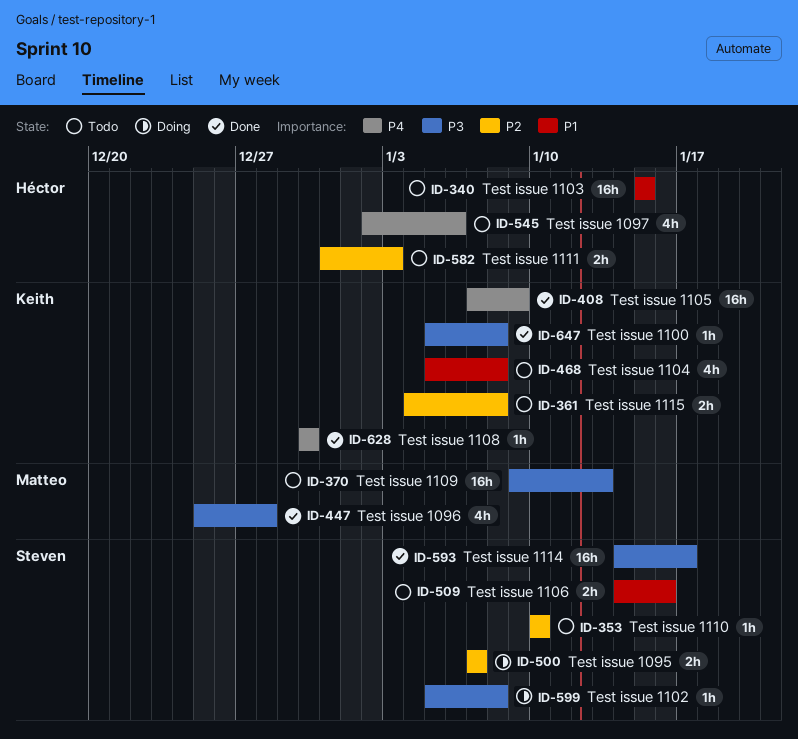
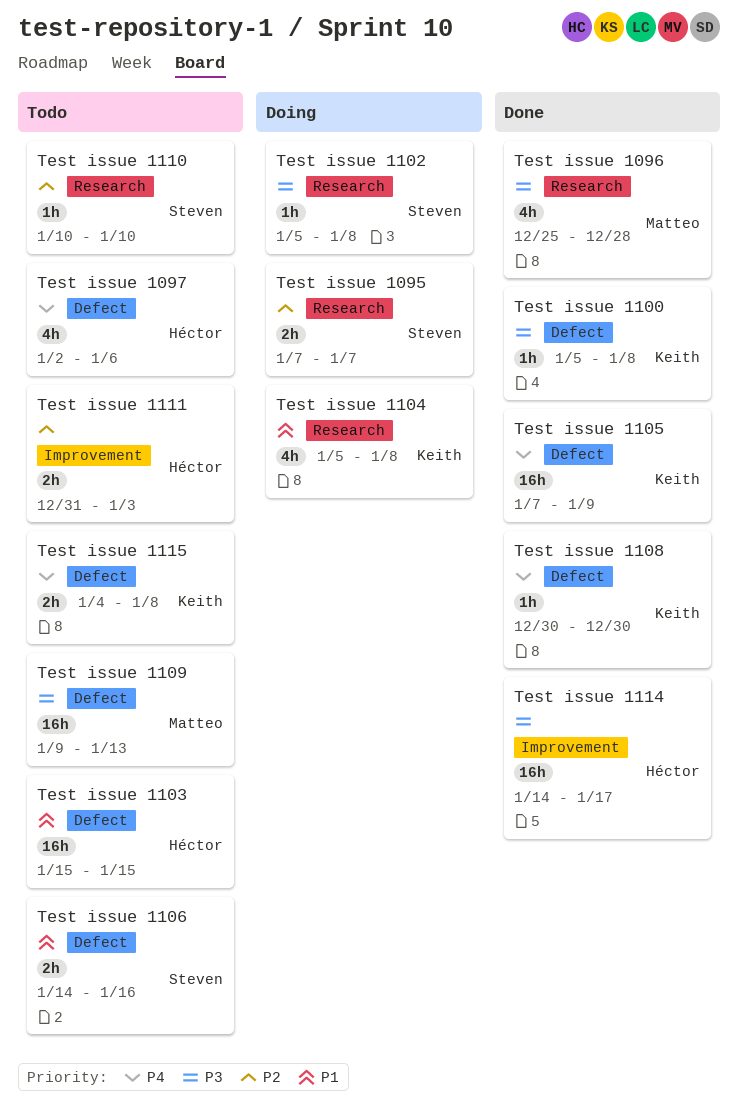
Test issue 1104, status: Todo -> Doing
Test issue 1114, owner: Steven -> Héctor
Test issue 1115, priority: P2 -> P4

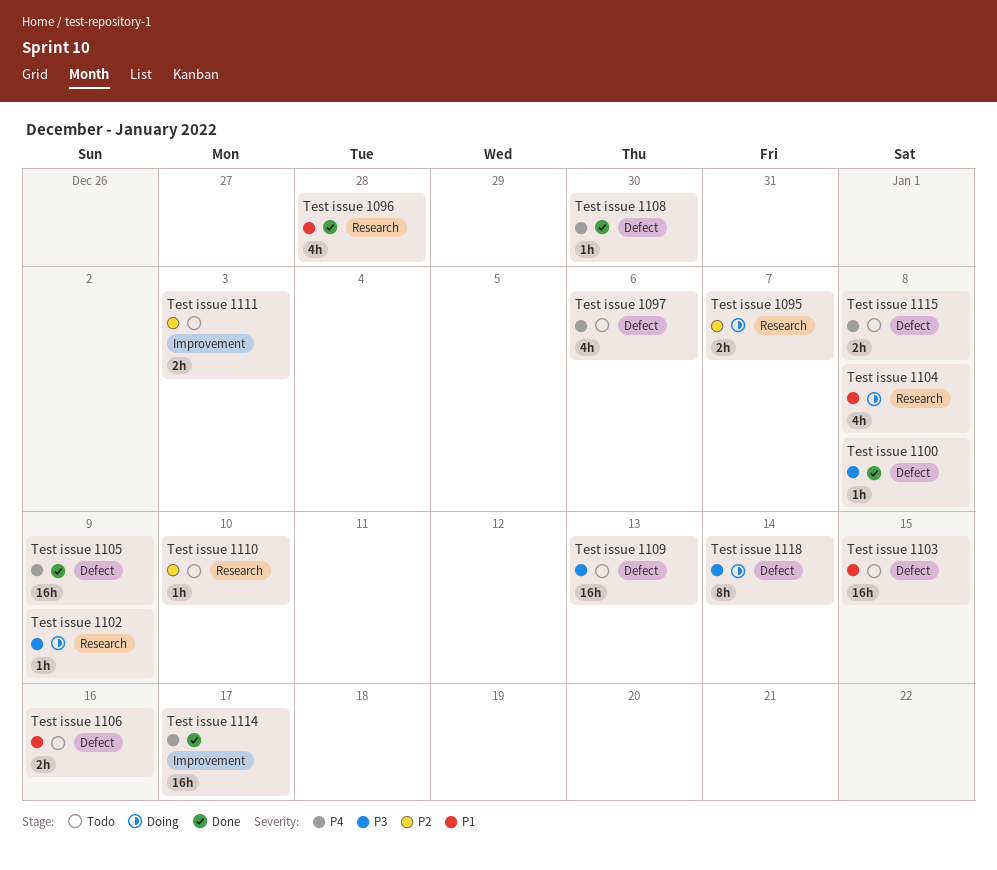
Test issue 1096, priority: P3 -> P1
Test issue 1102, due: Jan 8 -> Jan 9
Test issue 1114, priority: P3 -> P4
Test issue 1118: none -> present

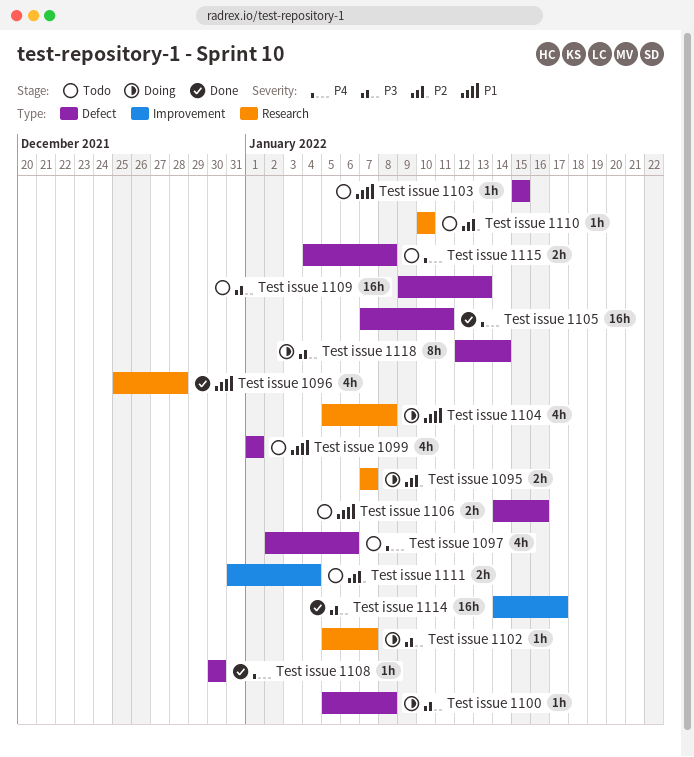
Test issue 1099: none -> present
Test issue 1100, status: Done -> Doing
Test issue 1102, due: Jan 9 -> Jan 7
Test issue 1103, estimate: 16h -> 1h
Test issue 1105, due: Jan 9 -> Jan 11
Test issue 1111, due: Jan 3 -> Jan 4
Test issue 1114, priority: P4 -> P3

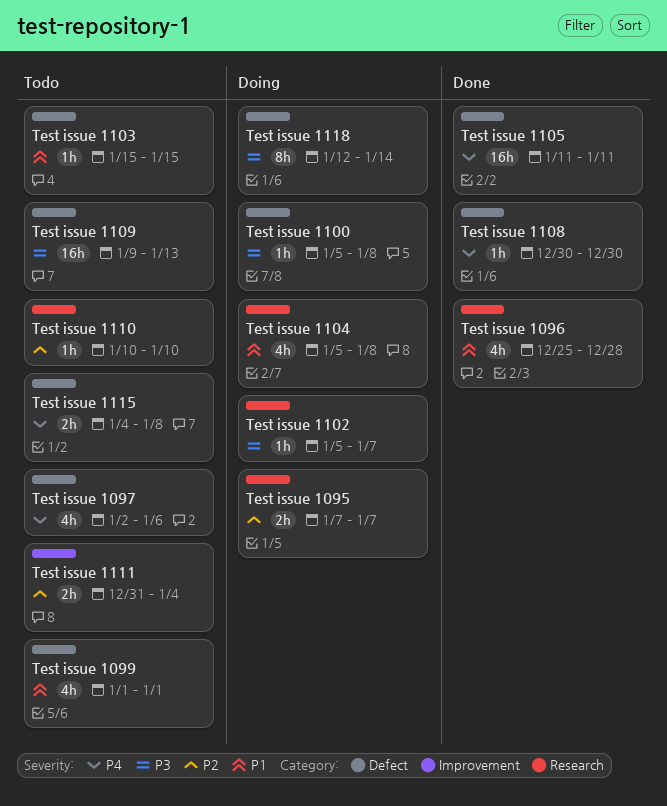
Test issue 1105, start: Jan 7 -> Jan 11
Test issue 1106: present -> none
Test issue 1114: present -> none

